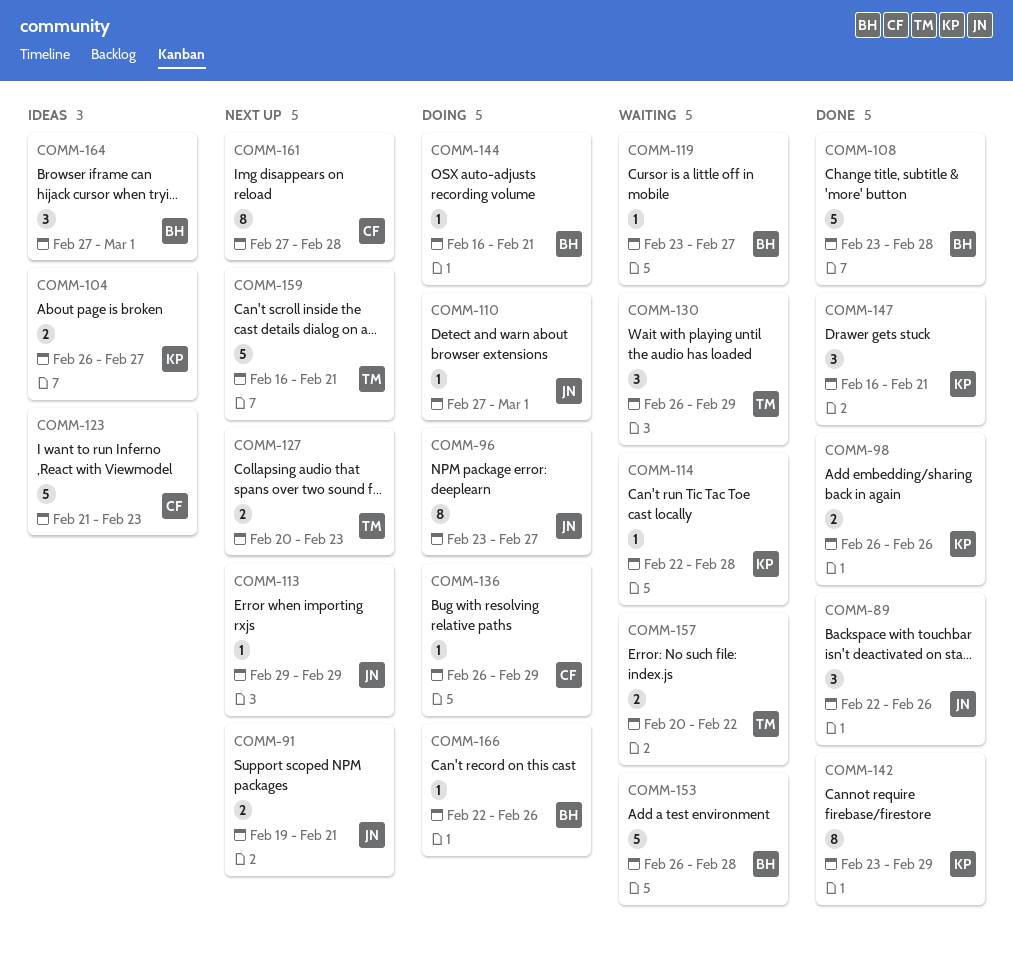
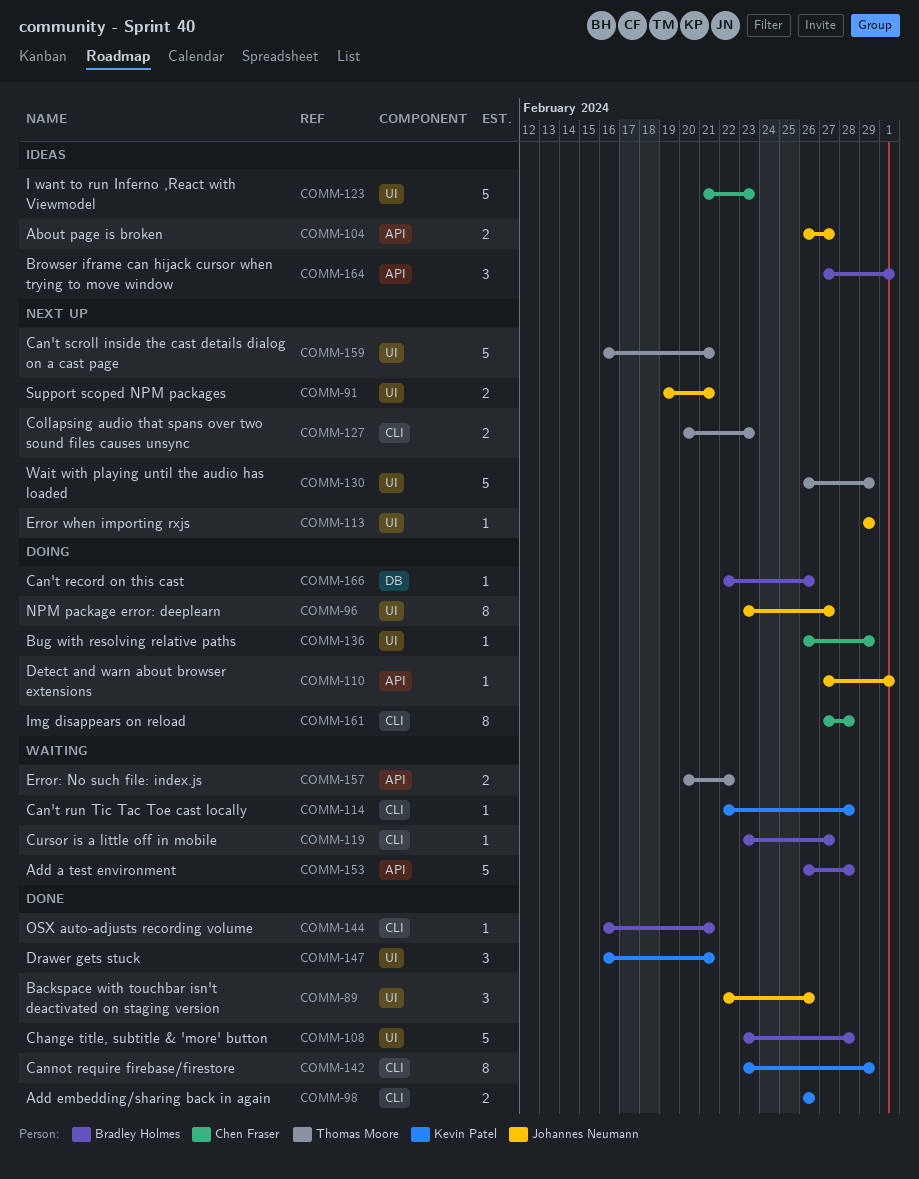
COMM-104, owner: Kevin Patel -> Johannes Neumann
COMM-130, status: Waiting -> Next up
COMM-130, estimate: 3 -> 5
COMM-144, status: Doing -> Done
COMM-161, status: Next up -> Doing

